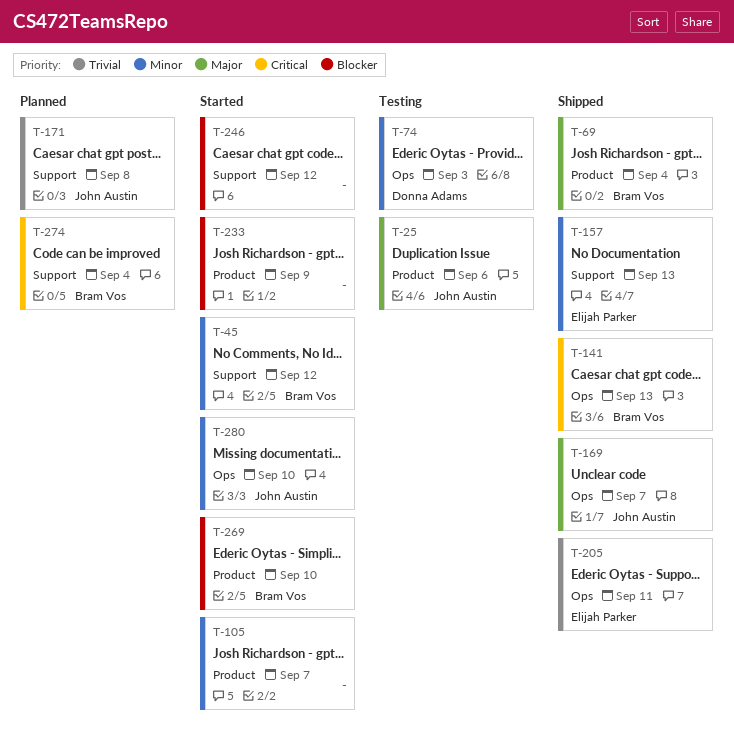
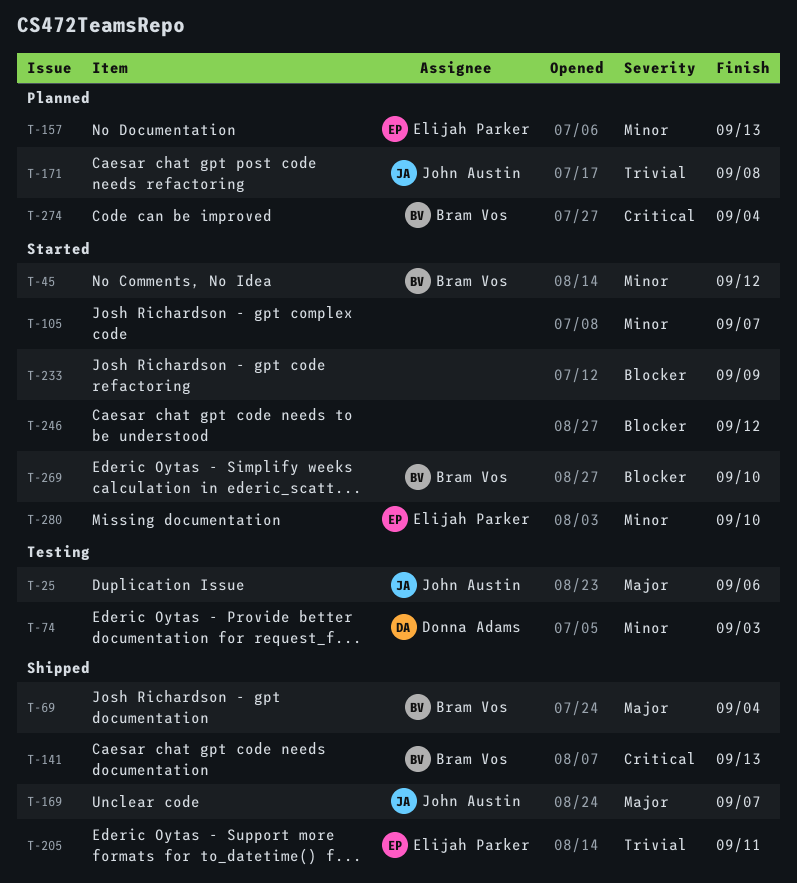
T-157, status: Shipped -> Planned
T-280, owner: John Austin -> Elijah Parker

